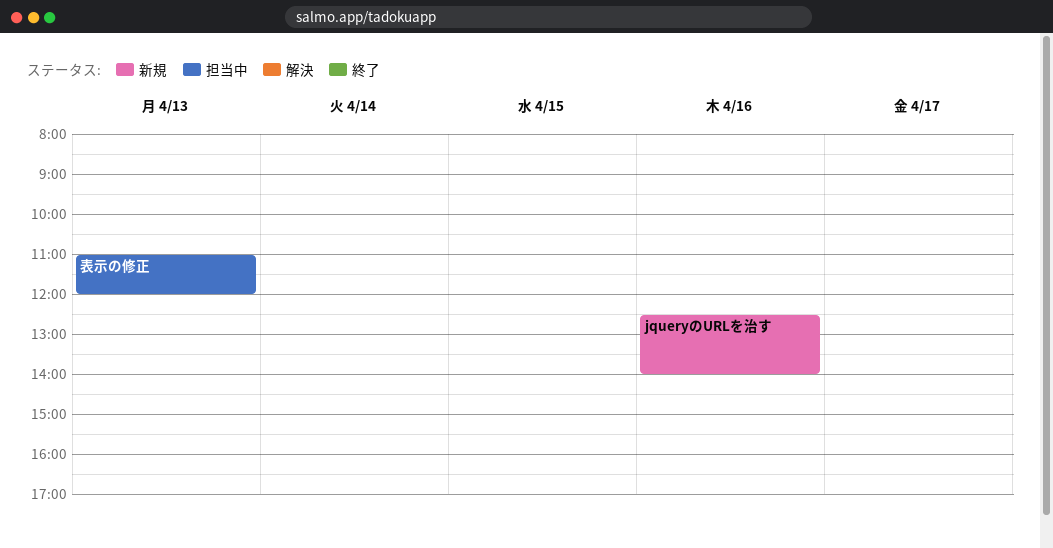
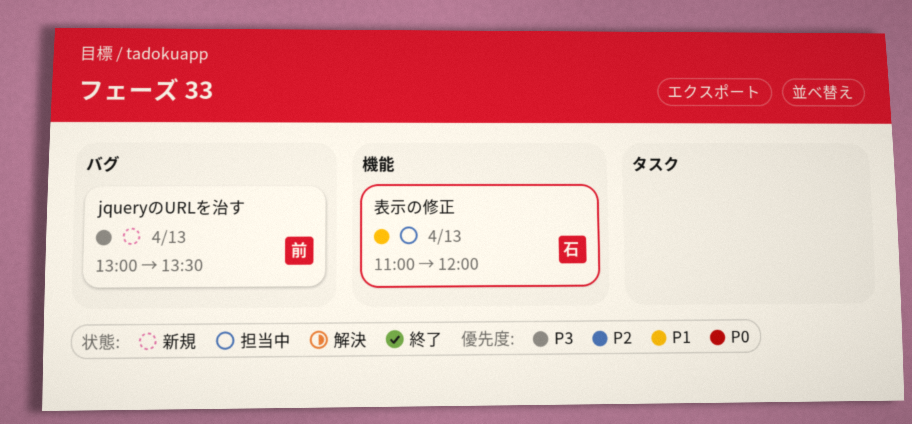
jqueryのURLを治す, day: Apr 16 -> Apr 13
jqueryのURLを治す, begins: 12:30 -> 13:00
jqueryのURLを治す, ends: 14:00 -> 13:30

